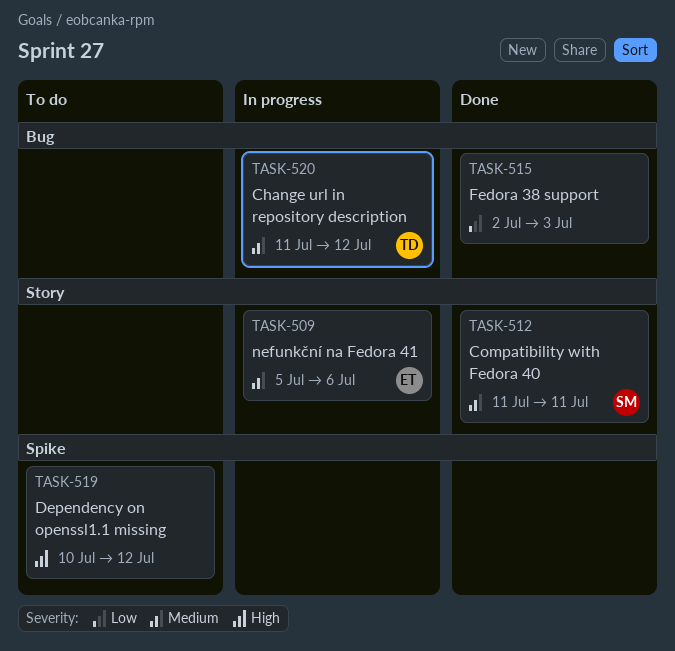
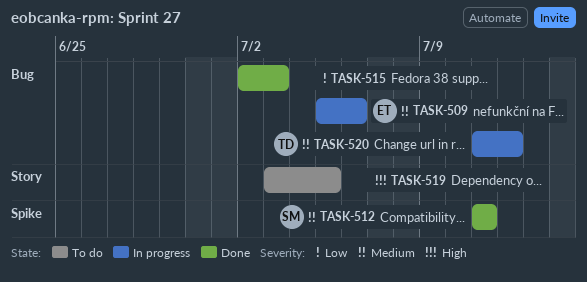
TASK-509, label: Story -> Bug
TASK-512, label: Story -> Spike
TASK-519, label: Spike -> Story
TASK-519, start: Jul 10 -> Jul 3
TASK-519, due: Jul 12 -> Jul 5

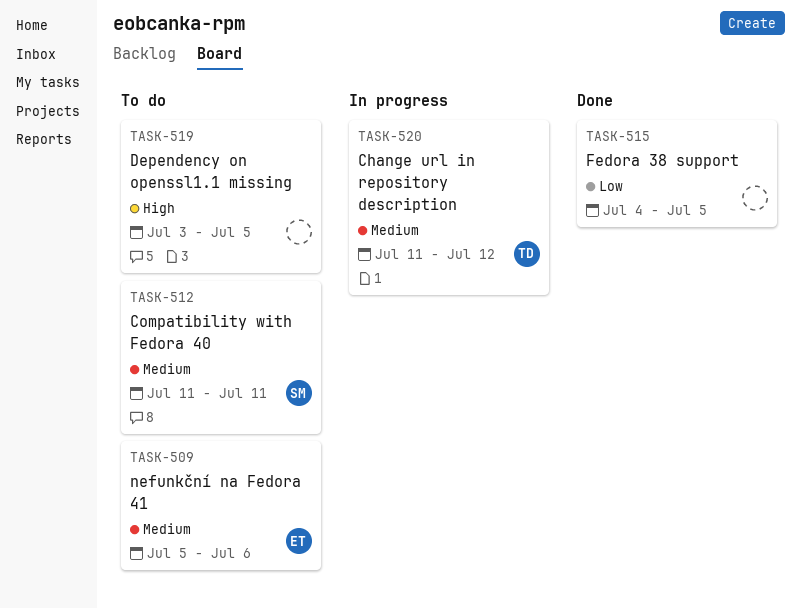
TASK-509, status: In progress -> To do
TASK-512, status: Done -> To do
TASK-515, start: Jul 2 -> Jul 4
TASK-515, due: Jul 3 -> Jul 5

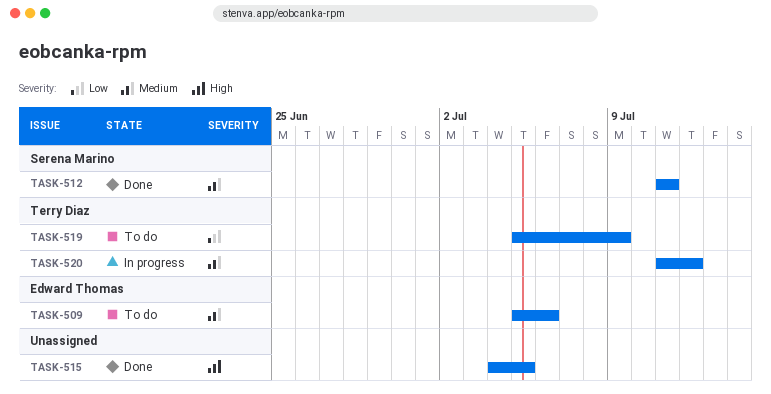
TASK-512, status: To do -> Done
TASK-515, priority: Low -> High
TASK-519, owner: none -> Terry Diaz
TASK-519, priority: High -> Low
TASK-519, start: Jul 3 -> Jul 5
TASK-519, due: Jul 5 -> Jul 9

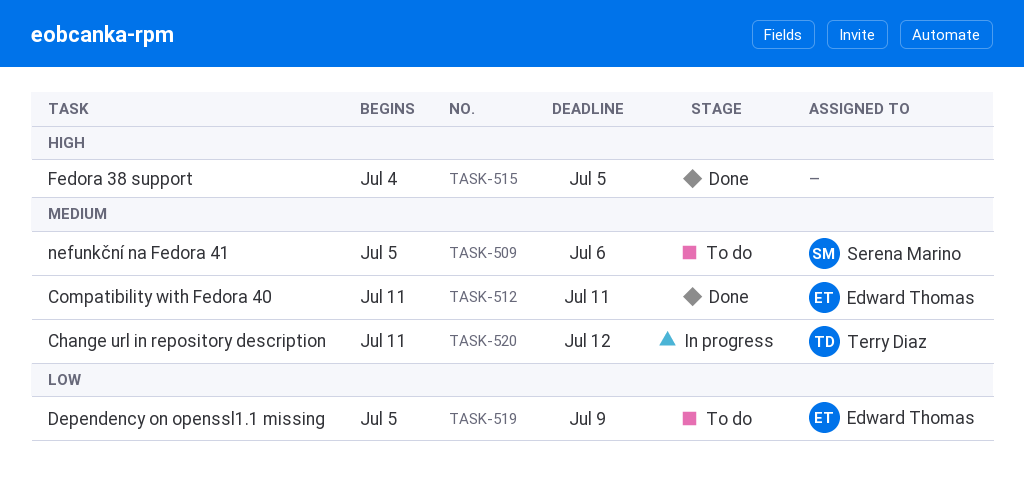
TASK-509, owner: Edward Thomas -> Serena Marino
TASK-512, owner: Serena Marino -> Edward Thomas
TASK-519, owner: Terry Diaz -> Edward Thomas

